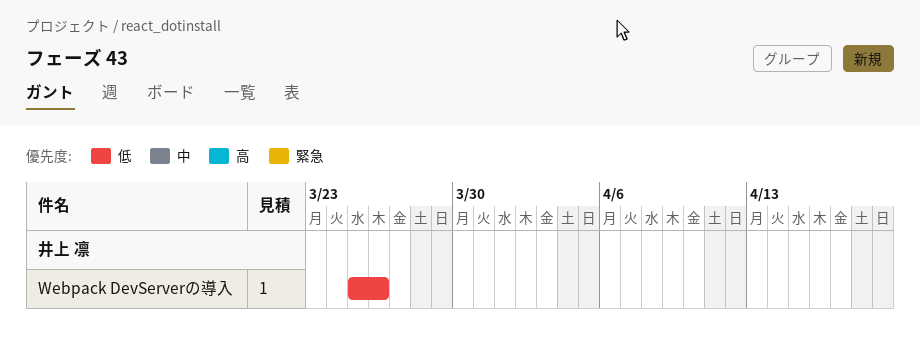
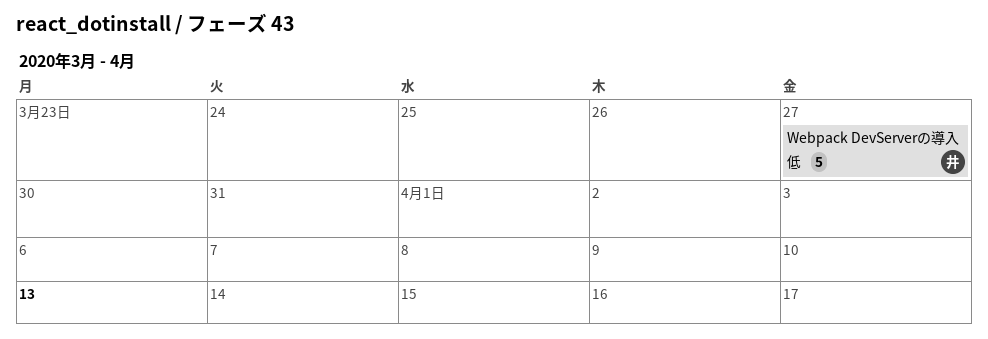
Webpack DevServerの導入, estimate: 1 -> 5
Webpack DevServerの導入, due: Mar 26 -> Mar 27

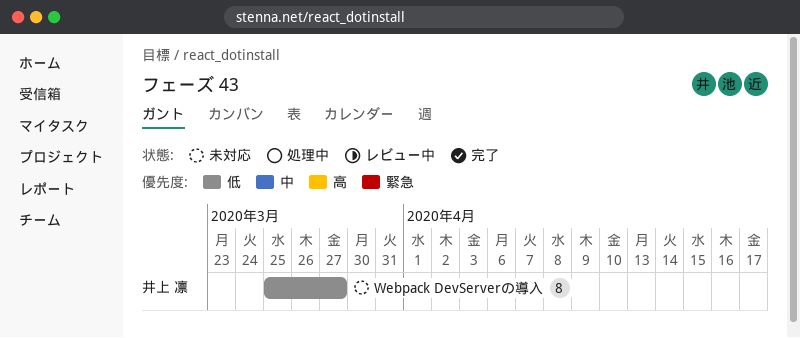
Webpack DevServerの導入, estimate: 5 -> 8

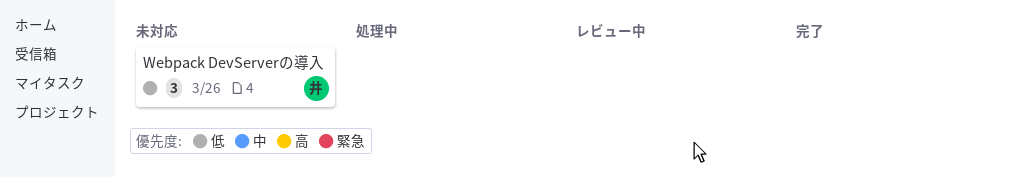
Webpack DevServerの導入, estimate: 8 -> 3
Webpack DevServerの導入, due: Mar 27 -> Mar 26

